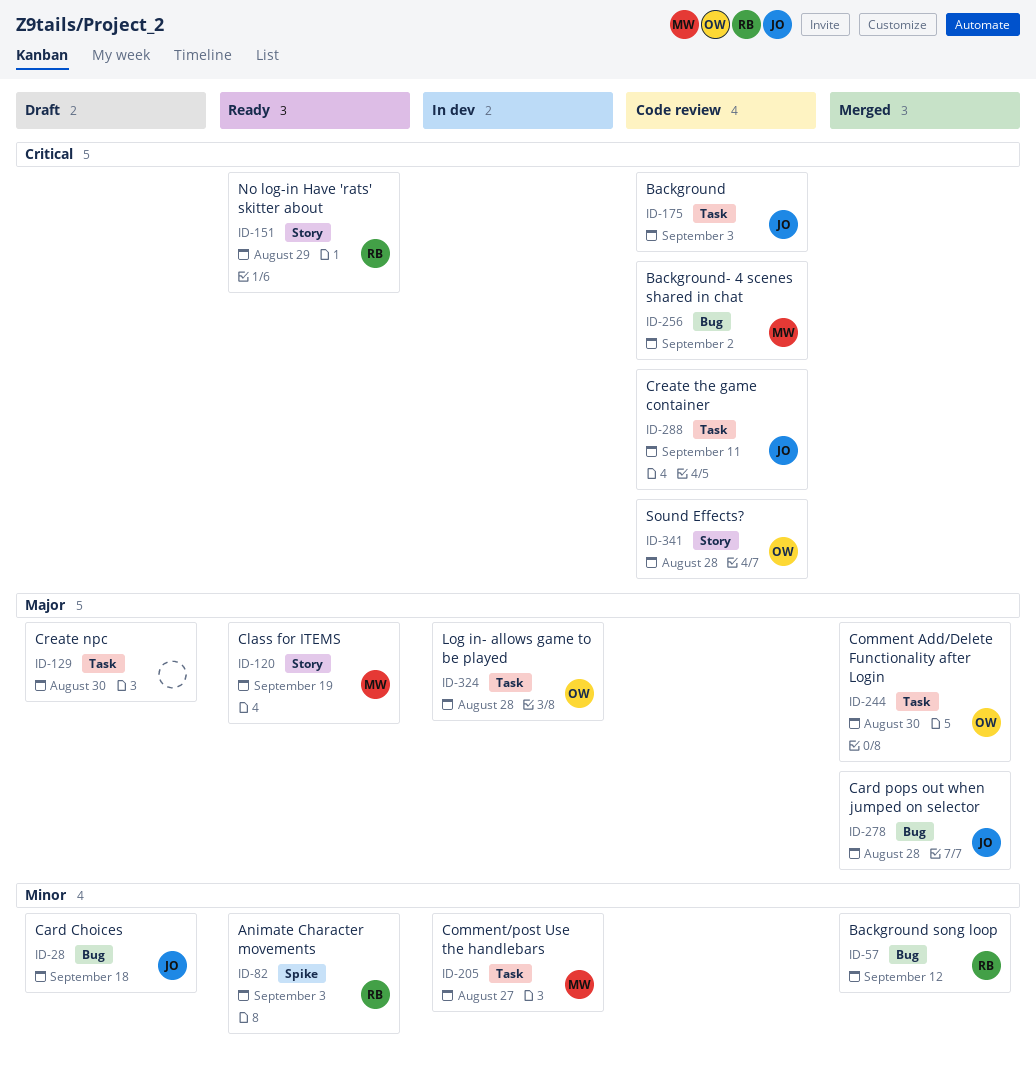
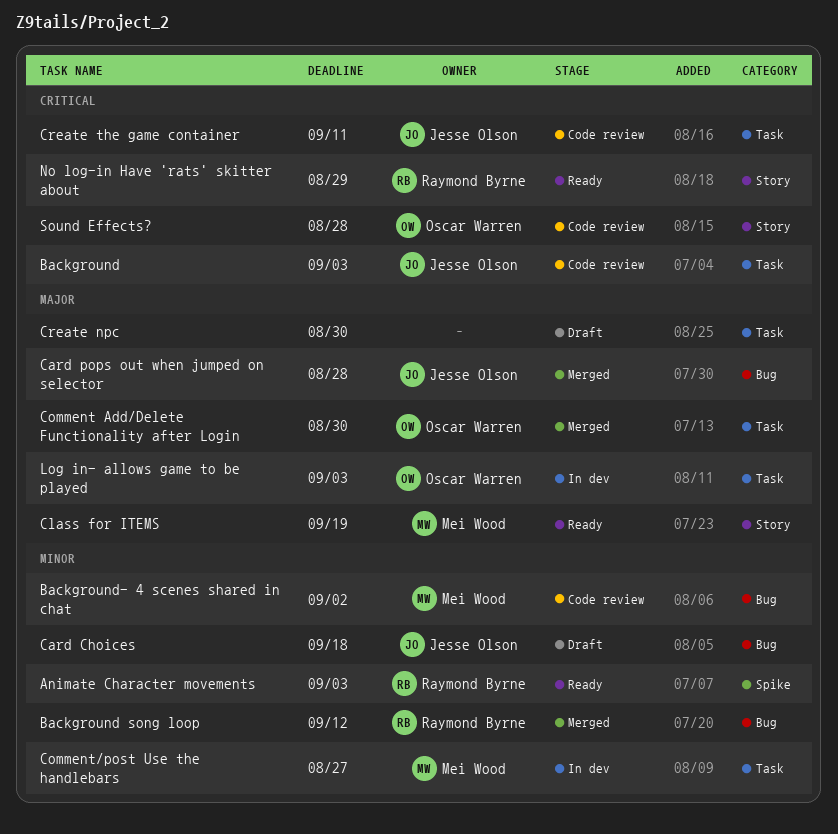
Background- 4 scenes shared in chat, priority: Critical -> Minor
Log in- allows game to be played, due: Aug 28 -> Sep 3

